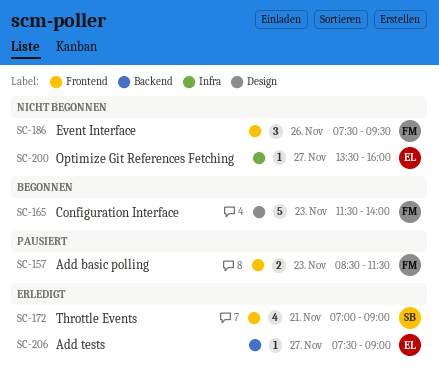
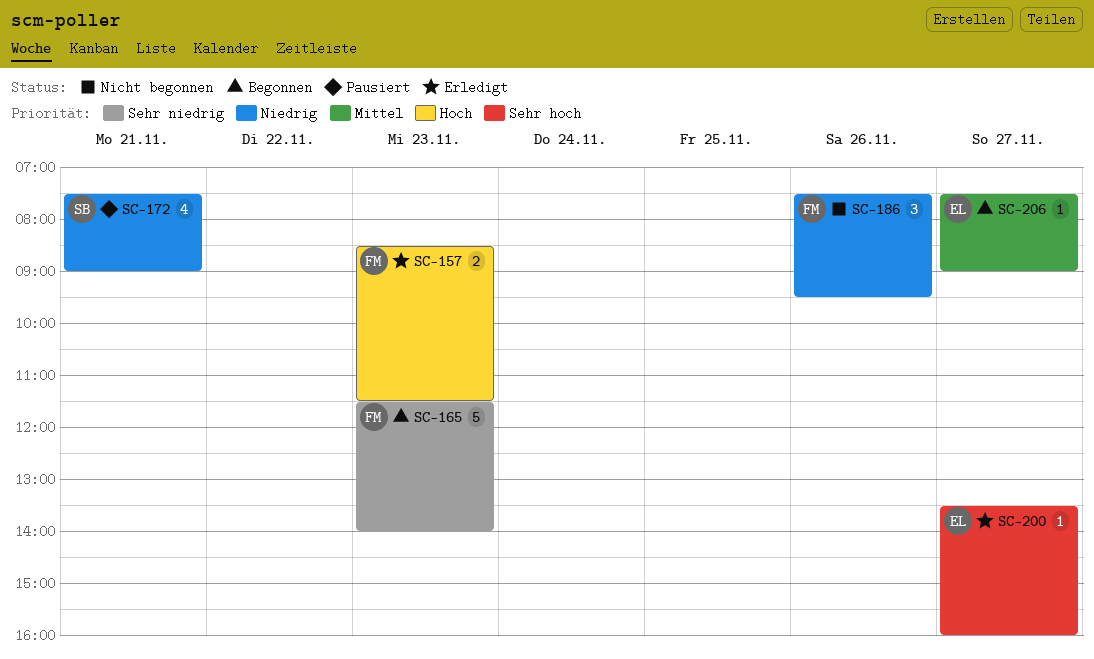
SC-157, status: Pausiert -> Erledigt
SC-172, status: Erledigt -> Pausiert
SC-172, begins: 07:00 -> 07:30
SC-200, status: Nicht begonnen -> Erledigt
SC-206, status: Erledigt -> Begonnen

